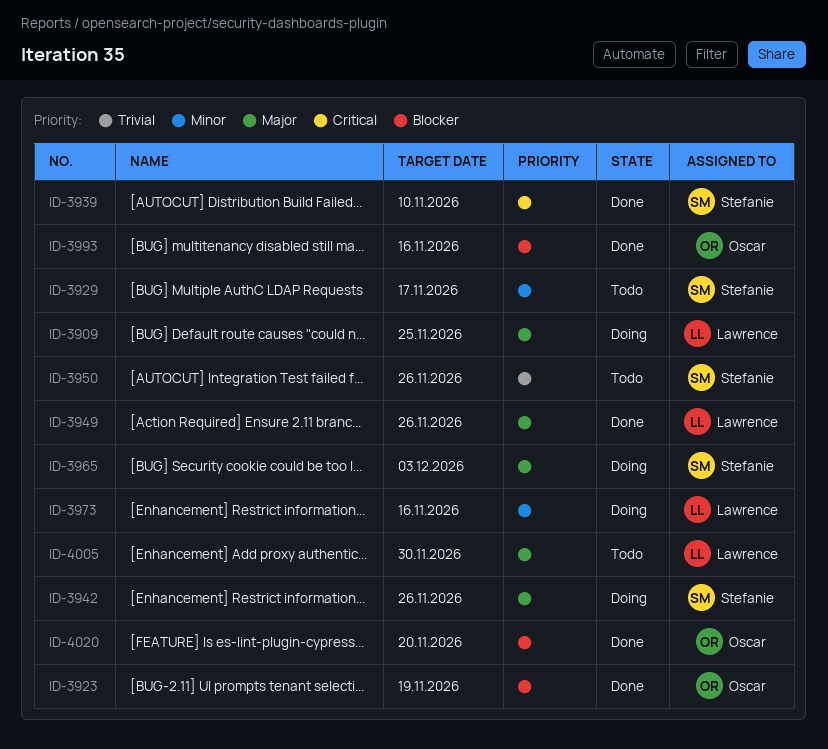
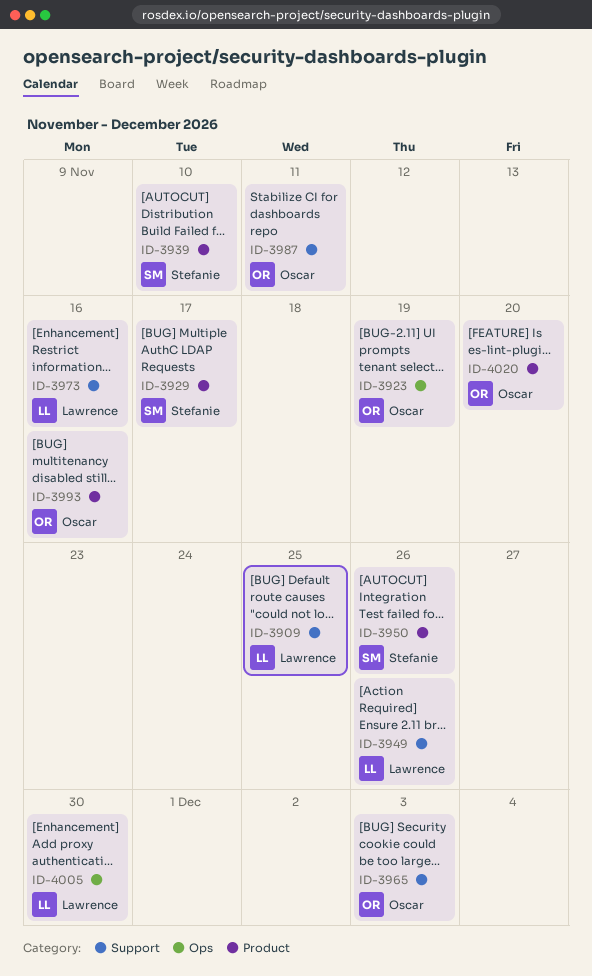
ID-3942: present -> none
ID-3965, owner: Stefanie -> Oscar
ID-3987: none -> present

